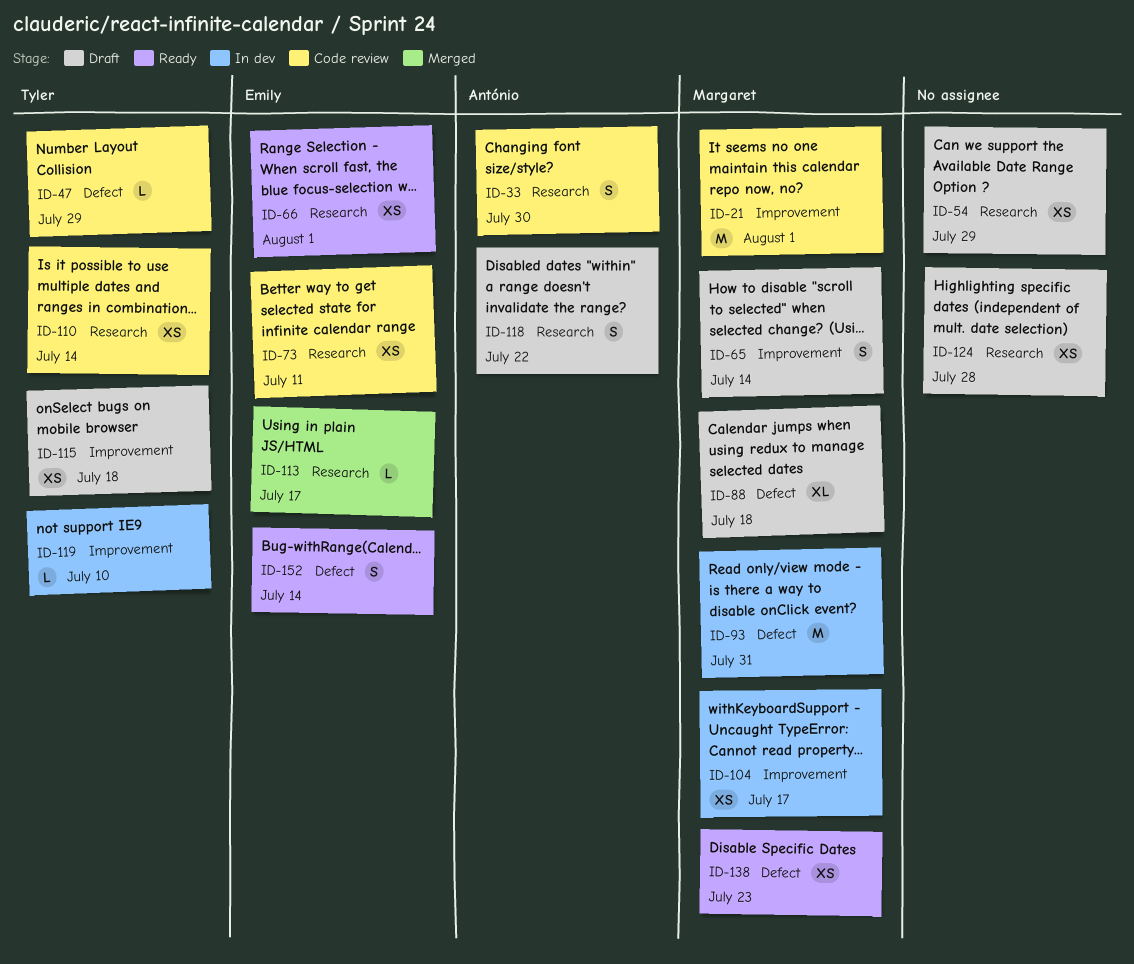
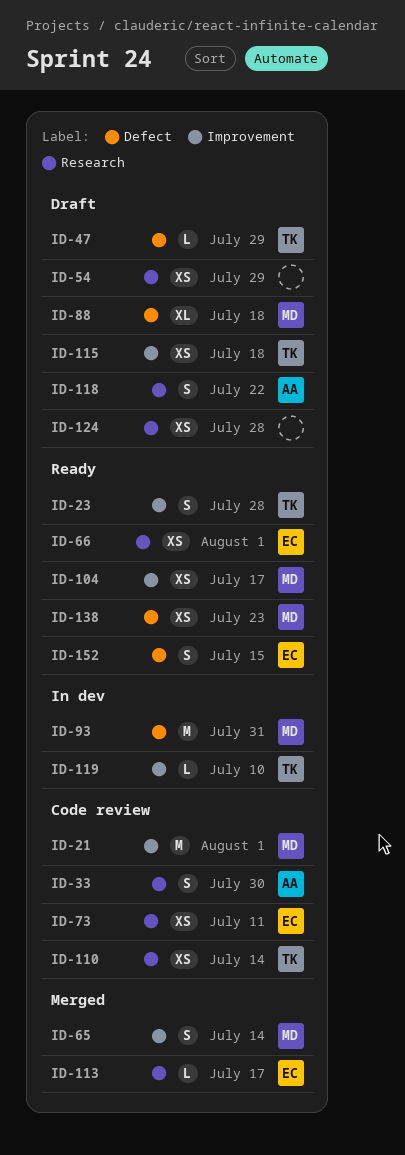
ID-23: none -> present
ID-47, status: Code review -> Draft
ID-65, status: Draft -> Merged
ID-104, status: In dev -> Ready
ID-152, due: Jul 14 -> Jul 15

